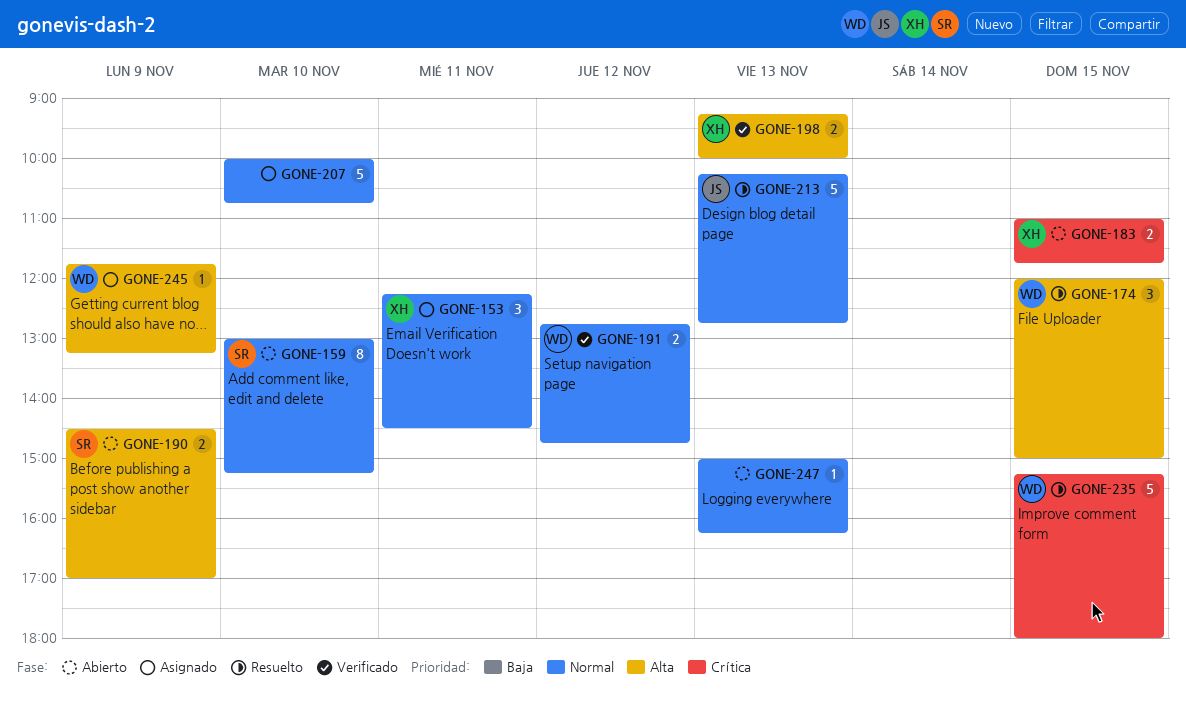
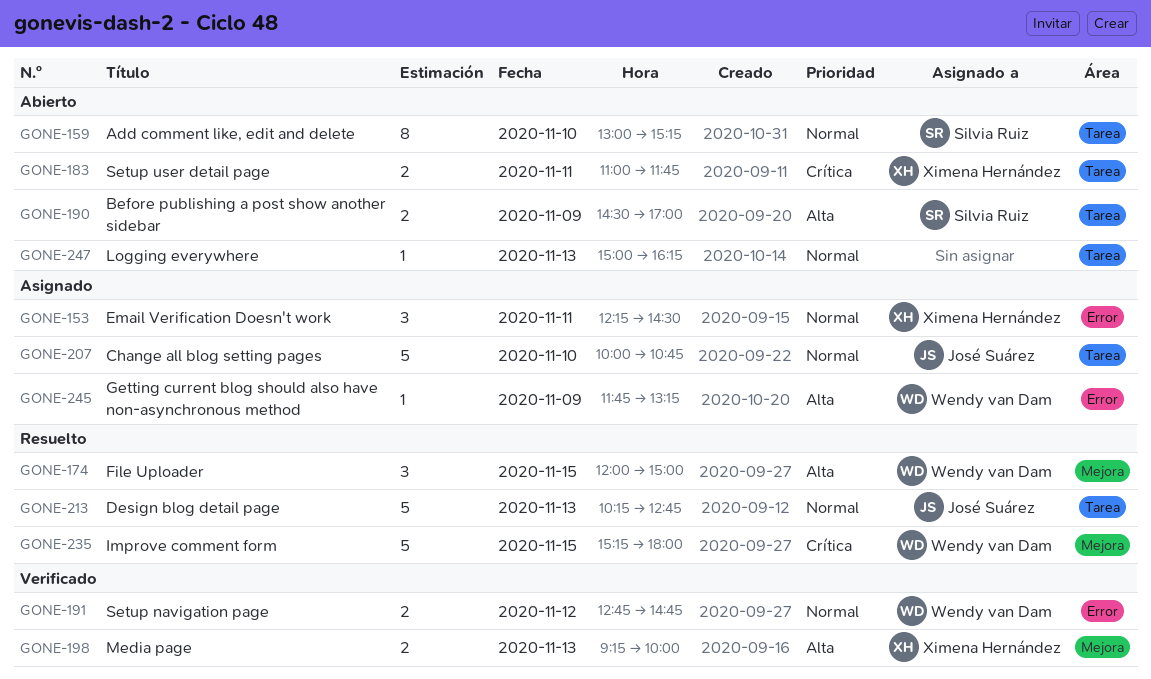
GONE-183, day: Nov 15 -> Nov 11
GONE-207, owner: none -> José Suárez

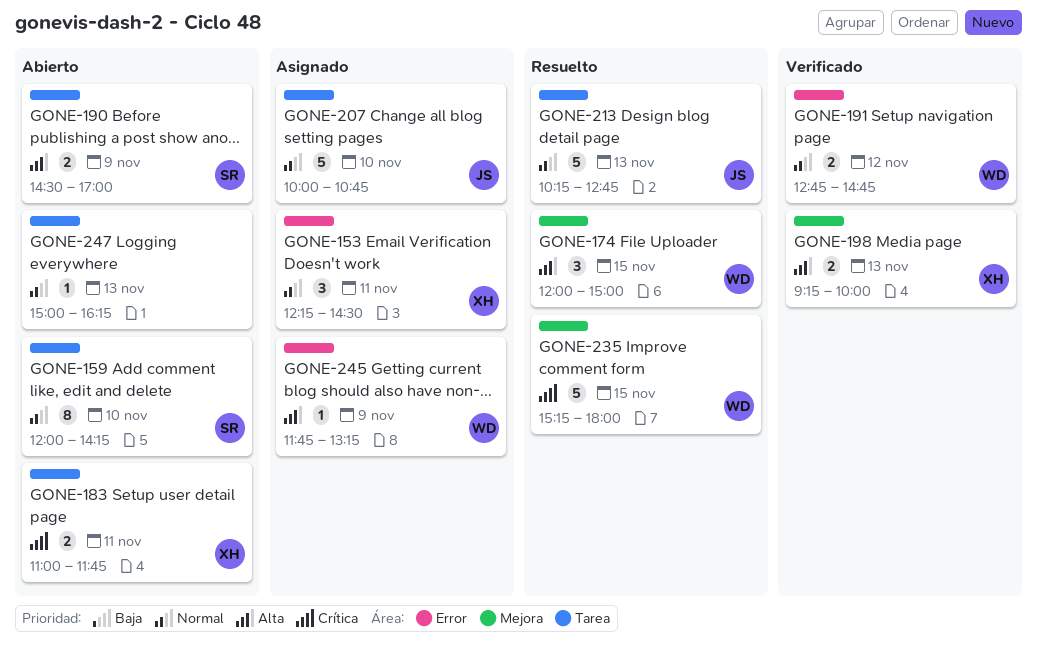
GONE-159, begins: 13:00 -> 12:00
GONE-159, ends: 15:15 -> 14:15

